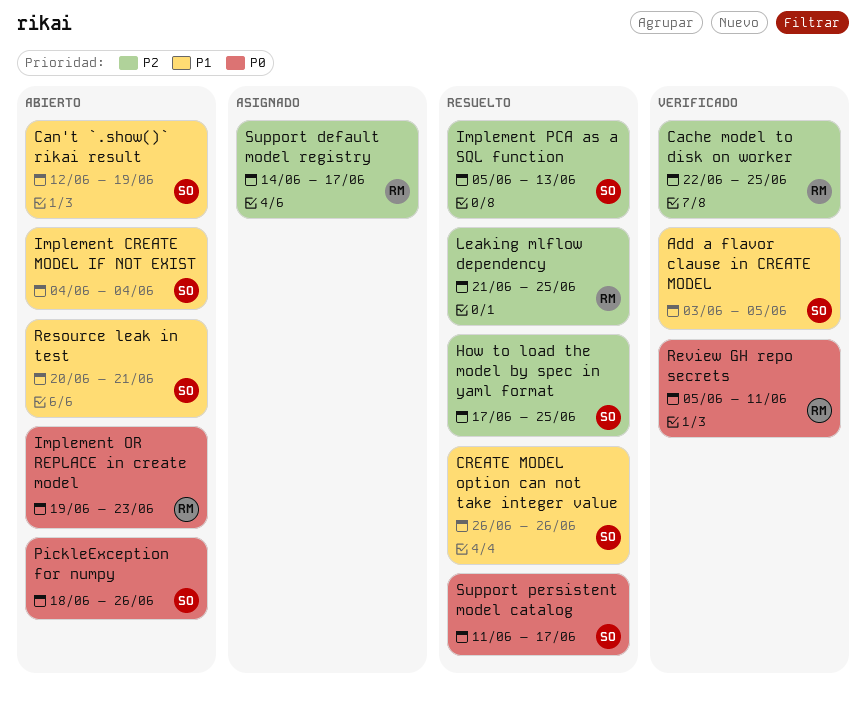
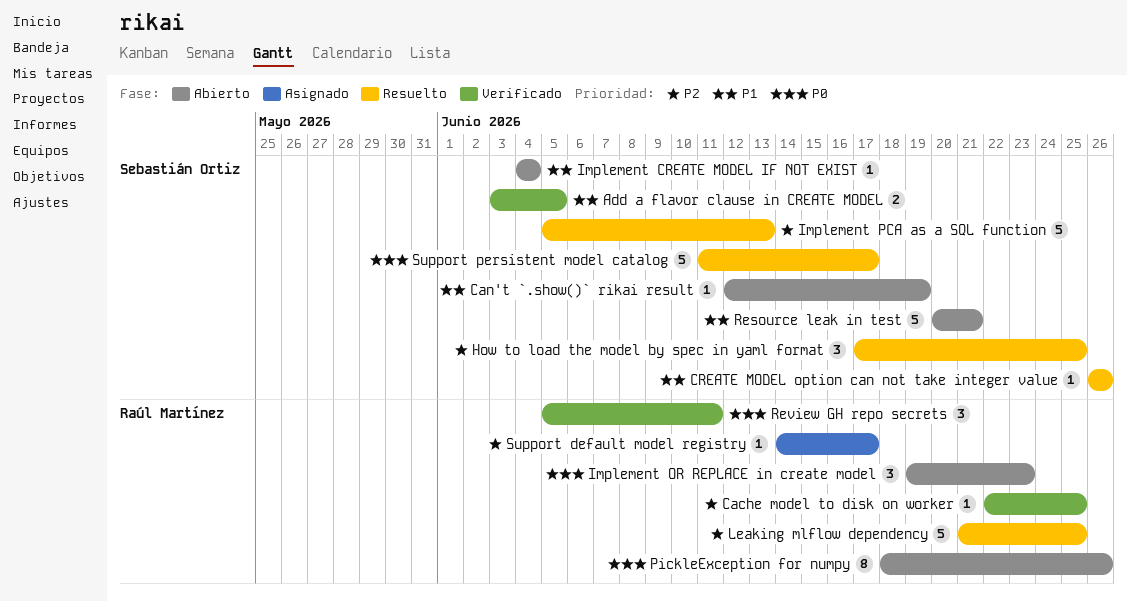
PickleException for numpy, owner: Sebastián Ortiz -> Raúl Martínez

